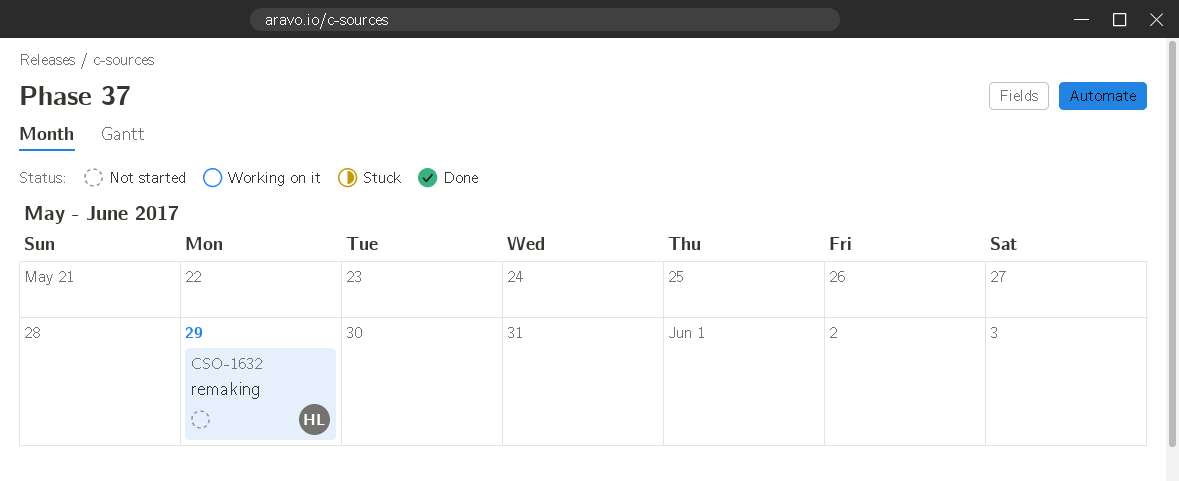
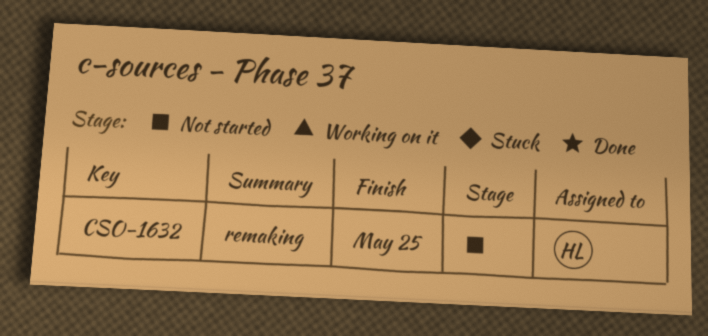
CSO-1632, due: May 29 -> May 25

